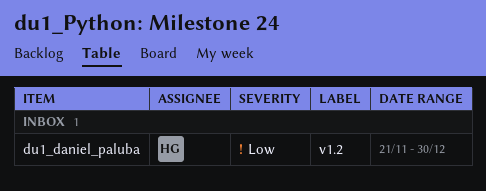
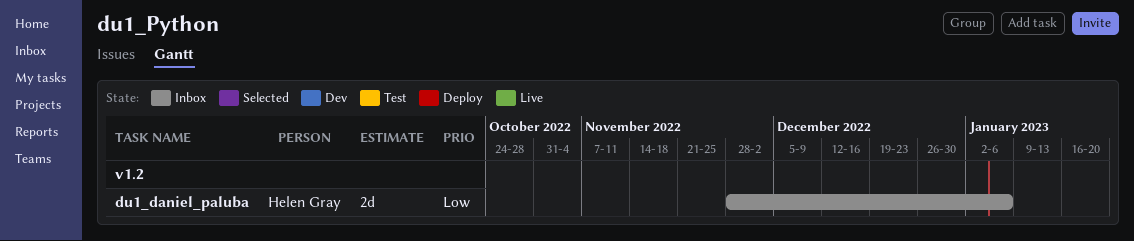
du1_daniel_paluba, start: Nov 21 -> Nov 28
du1_daniel_paluba, due: Dec 30 -> Jan 6

